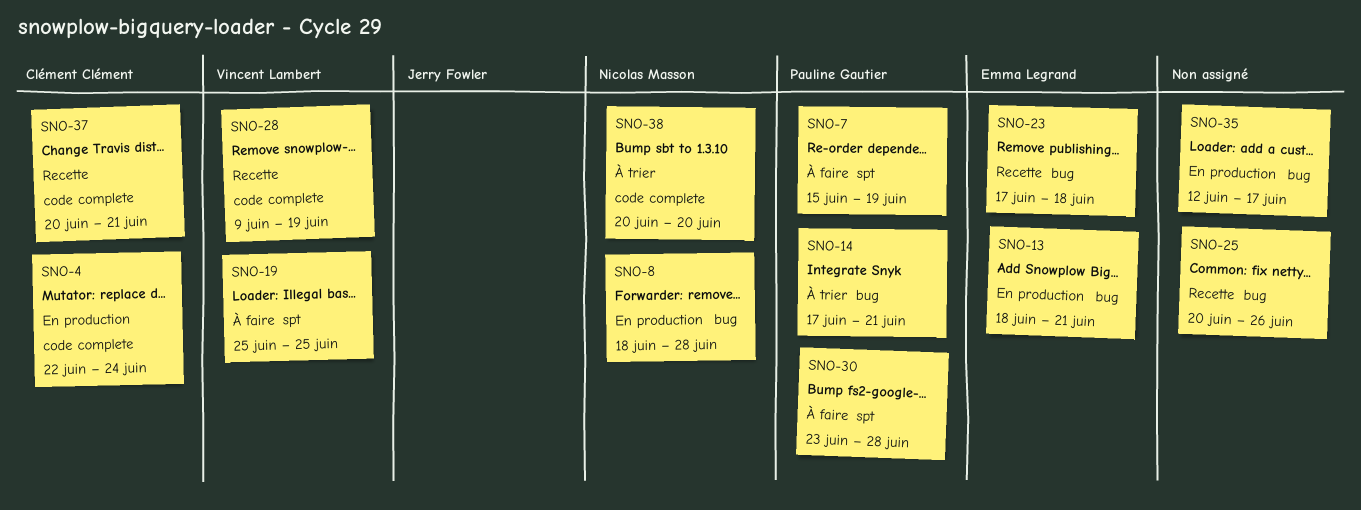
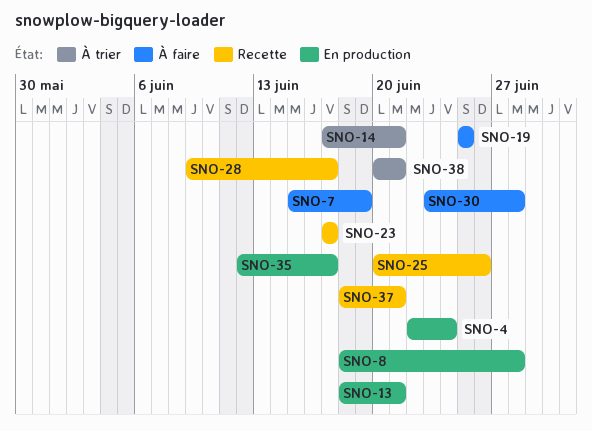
SNO-23, due: Jun 18 -> Jun 17
SNO-28, due: Jun 19 -> Jun 17
SNO-37, start: Jun 20 -> Jun 18
SNO-38, due: Jun 20 -> Jun 21

